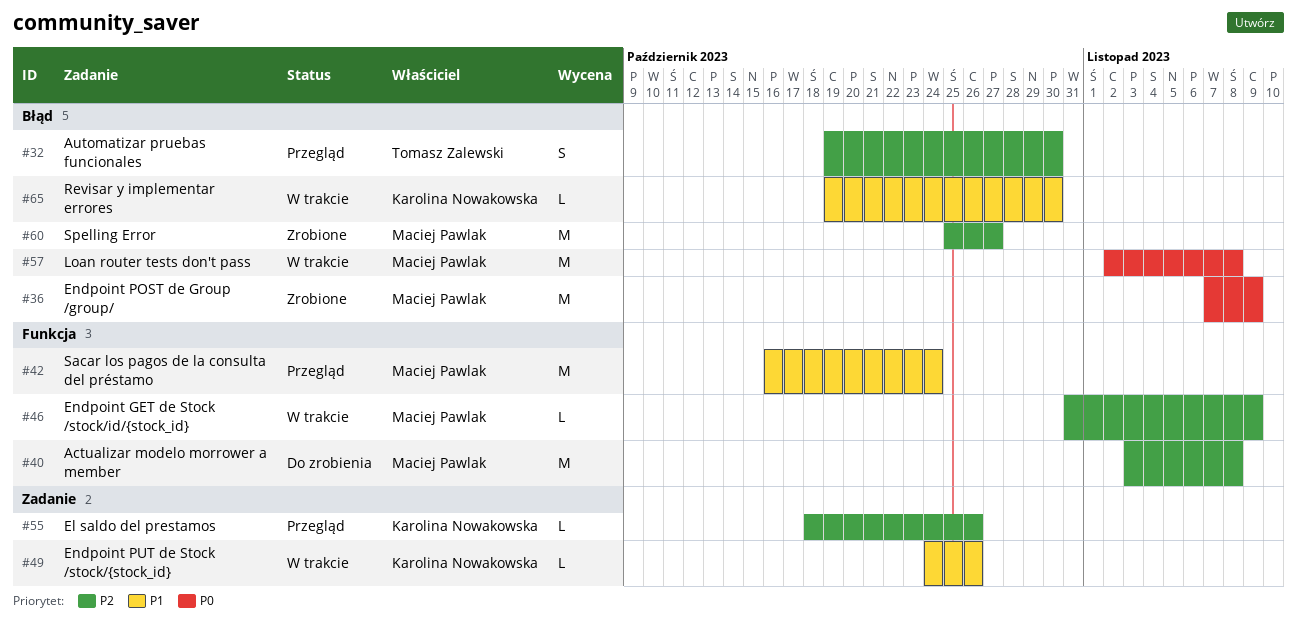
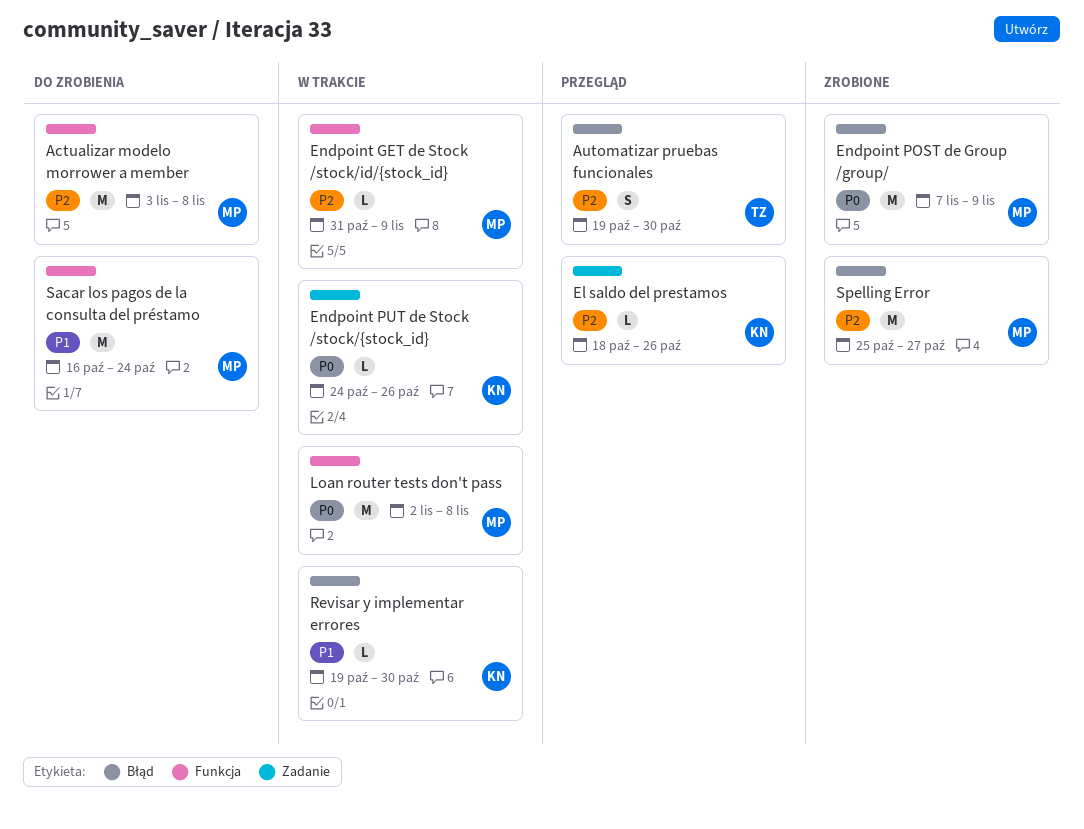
Endpoint PUT de Stock /stock/{stock_id}, priority: P1 -> P0
Loan router tests don't pass, label: Błąd -> Funkcja
Sacar los pagos de la consulta del préstamo, status: Przegląd -> Do zrobienia

